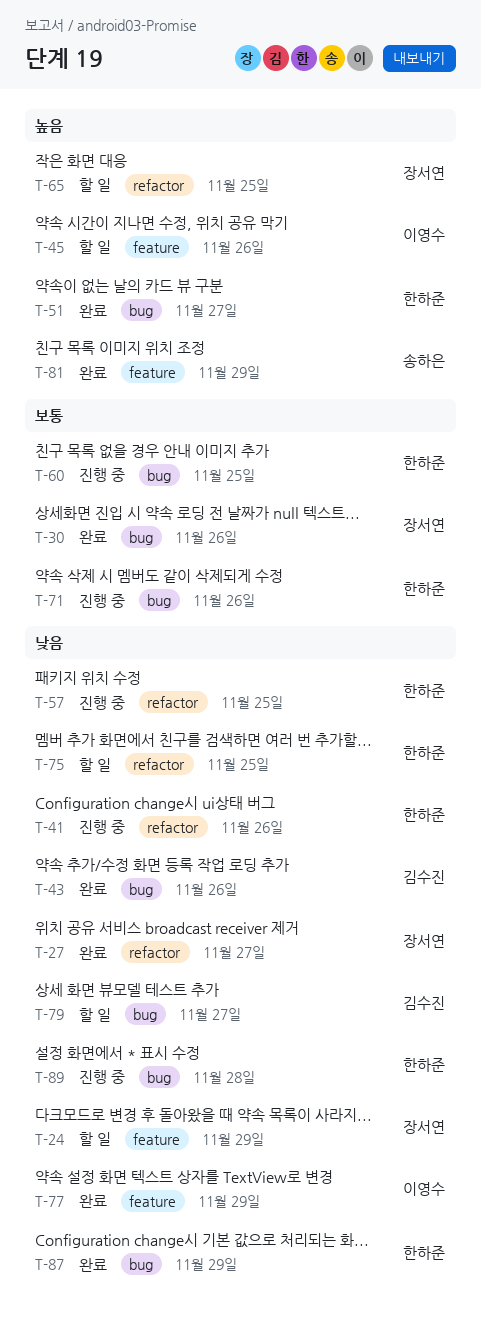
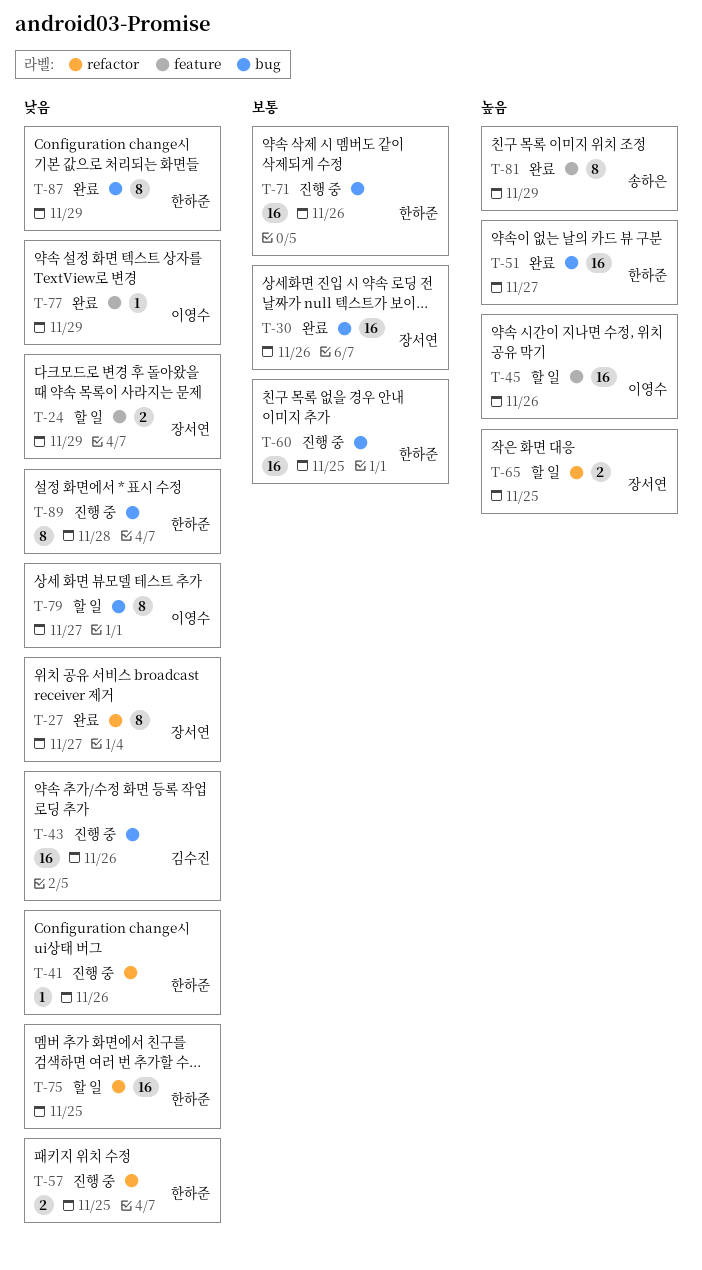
T-43, status: 완료 -> 진행 중
T-79, owner: 김수진 -> 이영수

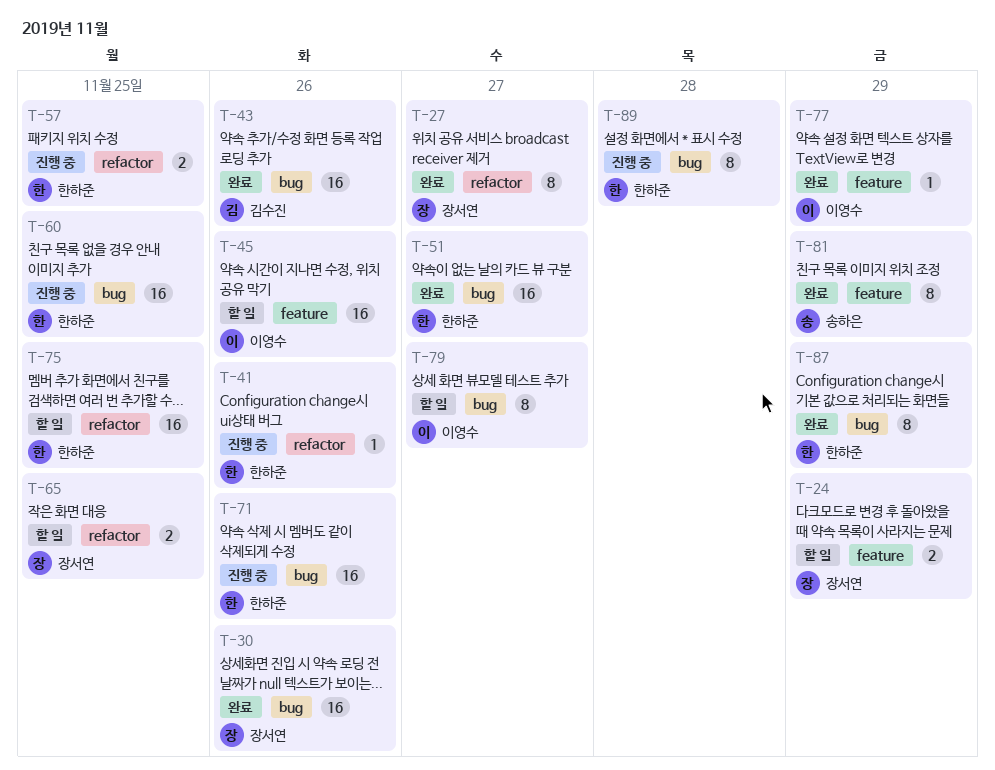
T-43, status: 진행 중 -> 완료

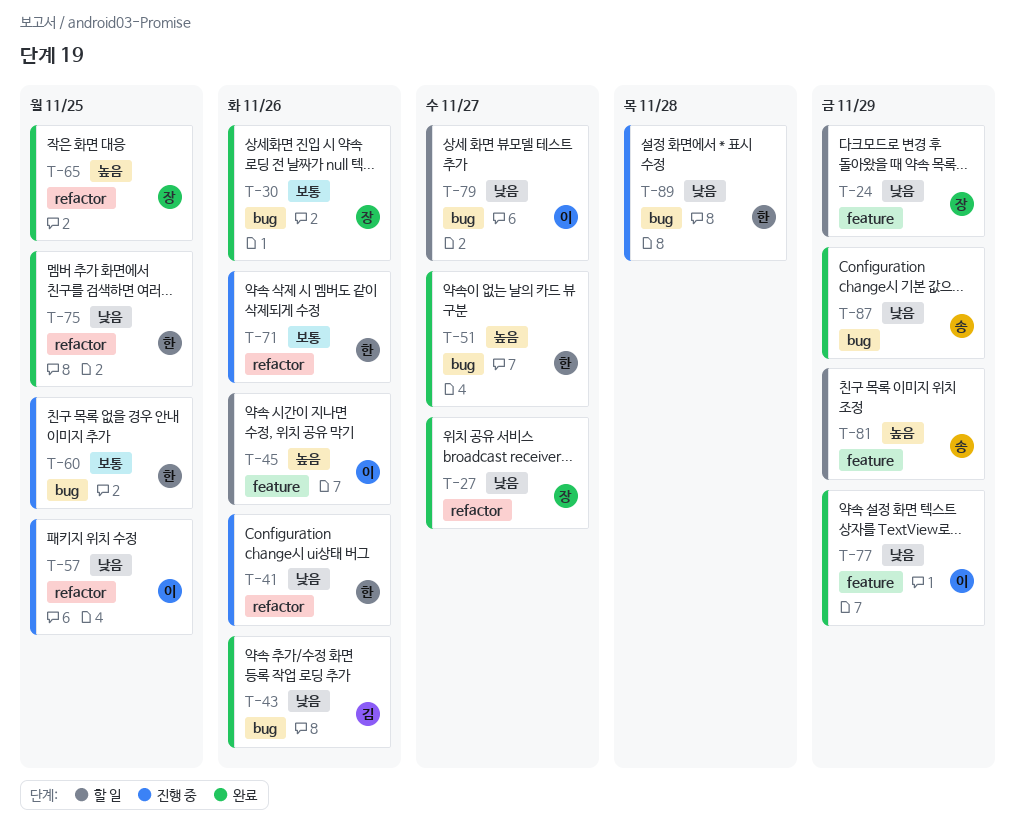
T-57, owner: 한하준 -> 이영수
T-65, status: 할 일 -> 완료
T-71, label: bug -> refactor
T-75, status: 할 일 -> 완료
T-81, status: 완료 -> 할 일
T-87, owner: 한하준 -> 송하은

